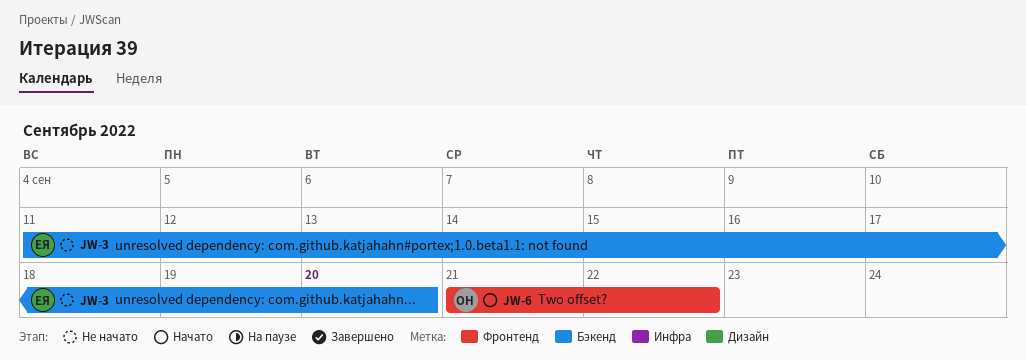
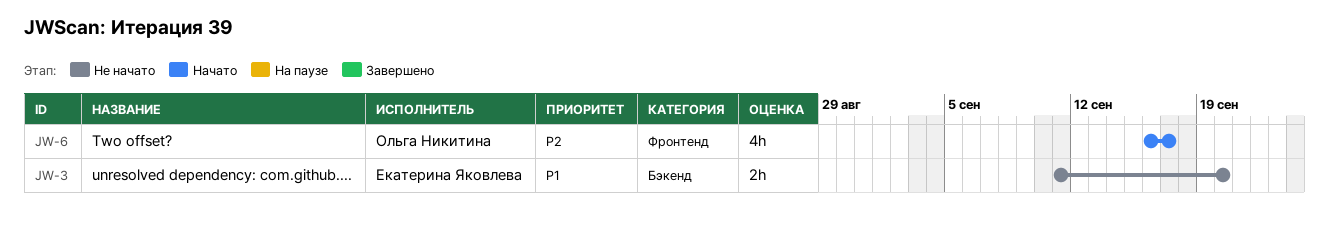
JW-6, start: Sep 21 -> Sep 16
JW-6, due: Sep 22 -> Sep 17

